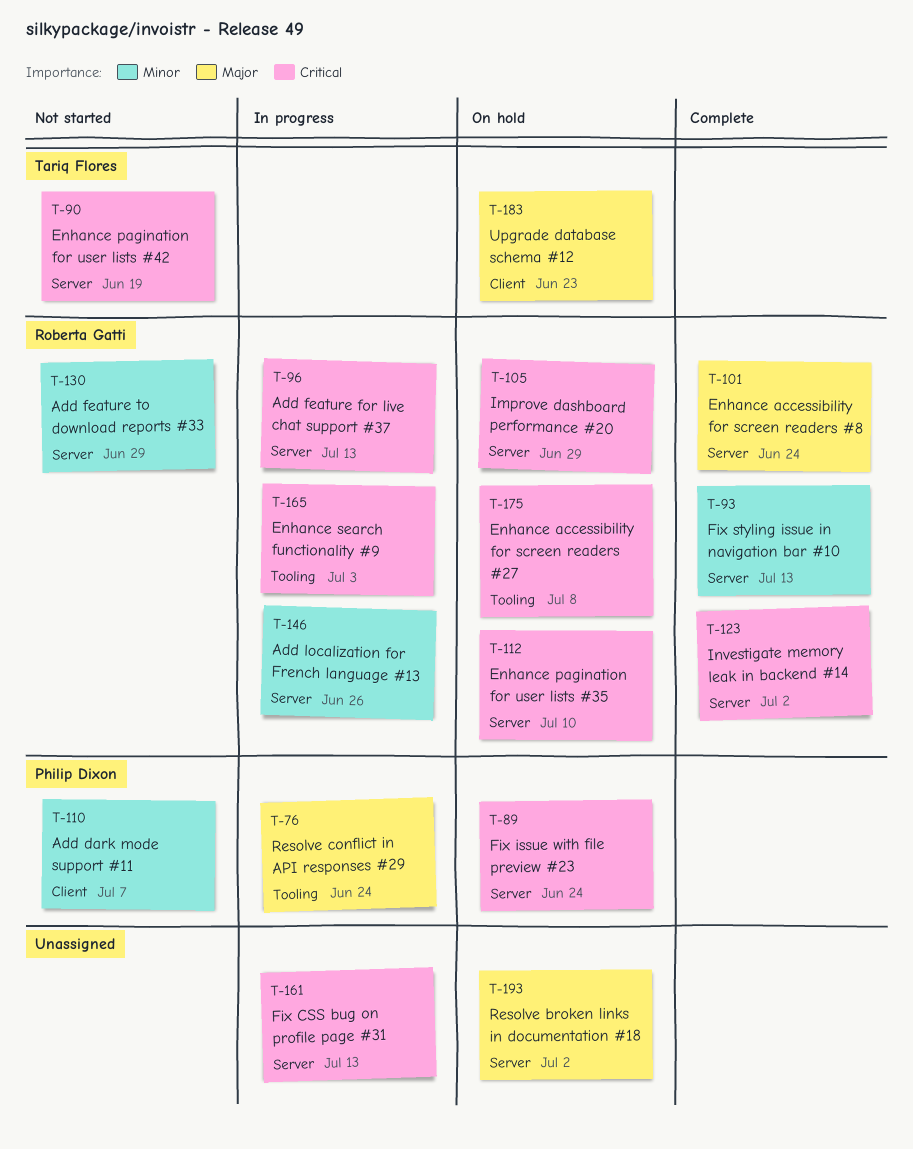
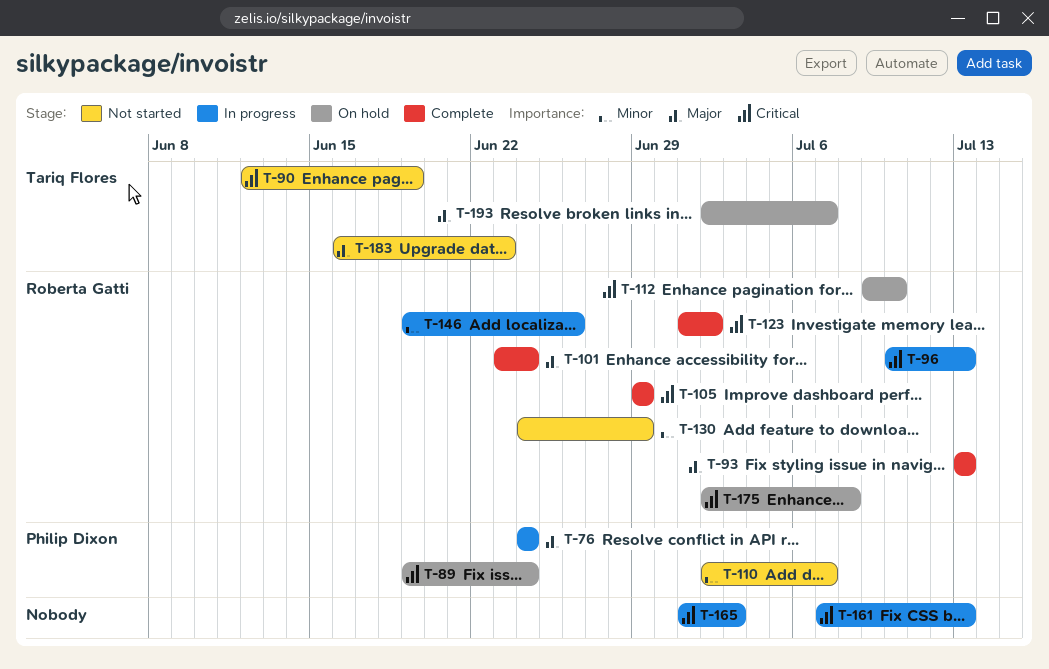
T-93, priority: Minor -> Major
T-105, status: On hold -> Complete
T-165, owner: Roberta Gatti -> none
T-183, status: On hold -> Not started
T-193, owner: none -> Tariq Flores
T-193, due: Jul 2 -> Jul 7

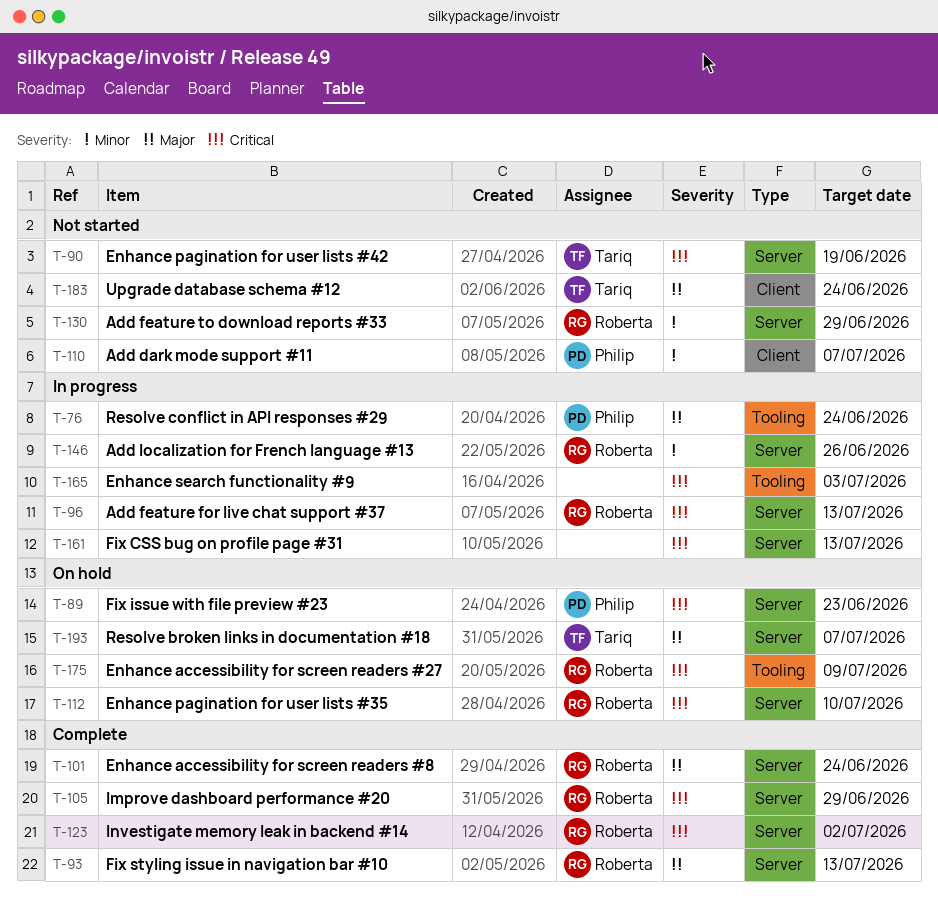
T-89, due: Jun 24 -> Jun 23
T-175, due: Jul 8 -> Jul 9
T-183, due: Jun 23 -> Jun 24

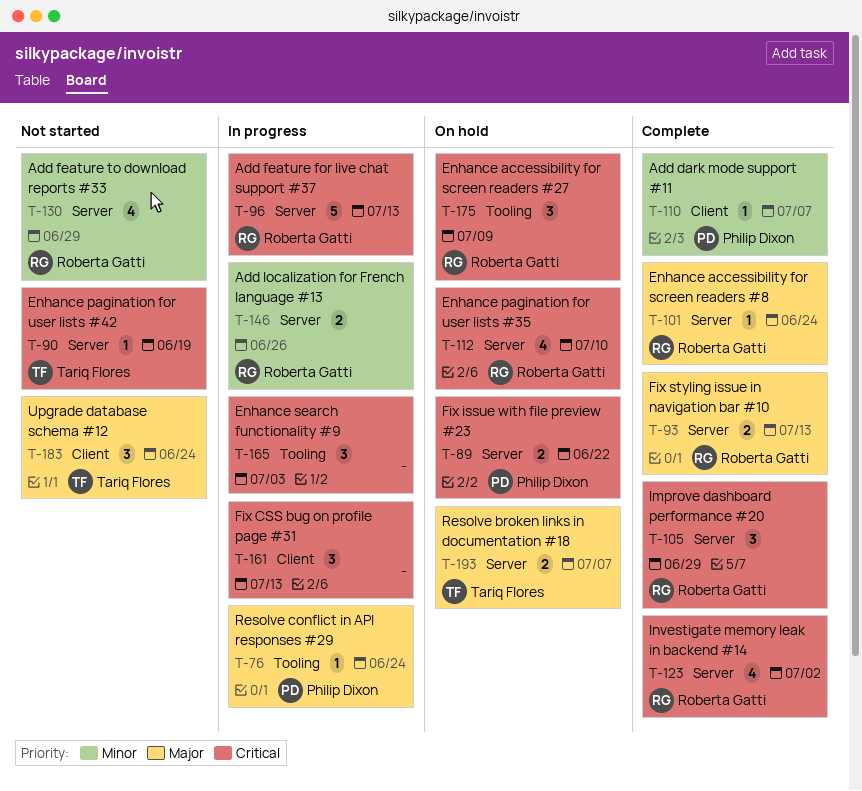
T-89, due: Jun 23 -> Jun 22
T-110, status: Not started -> Complete
T-161, label: Server -> Client

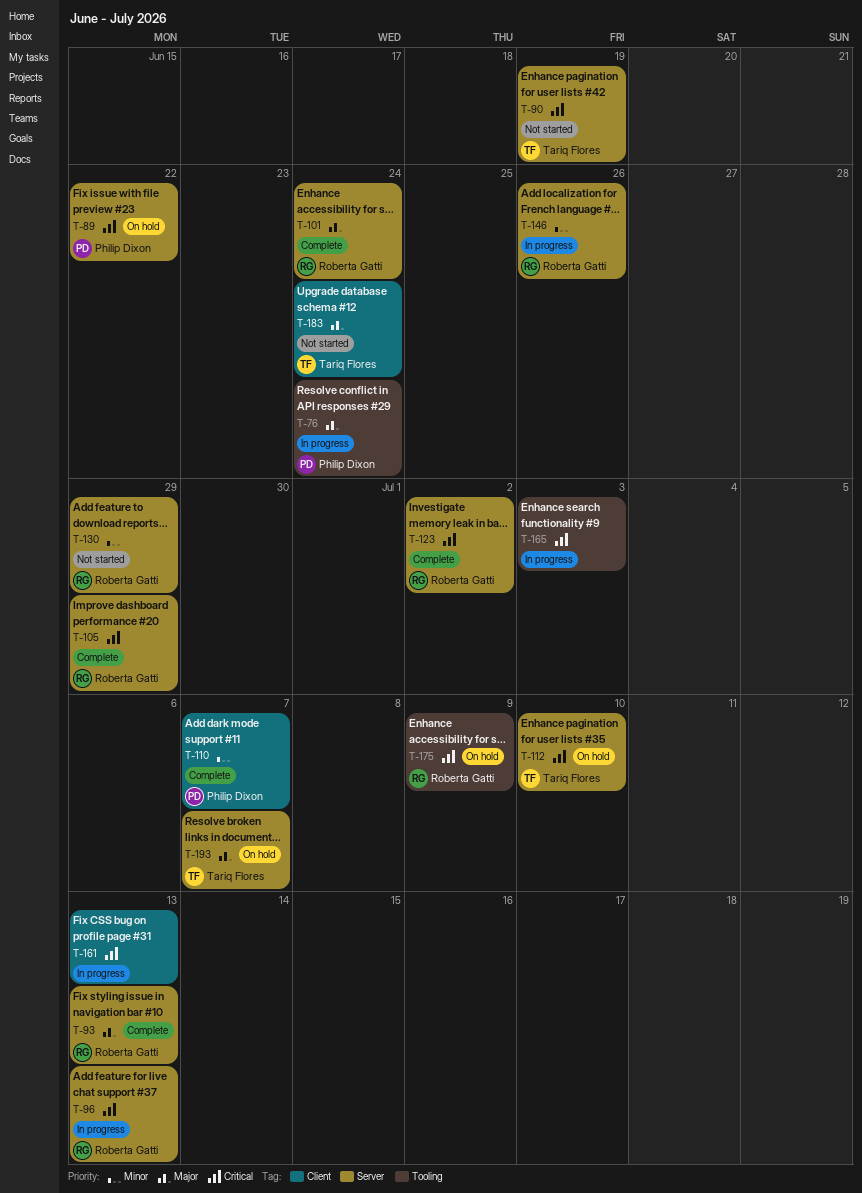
T-112, owner: Roberta Gatti -> Tariq Flores

